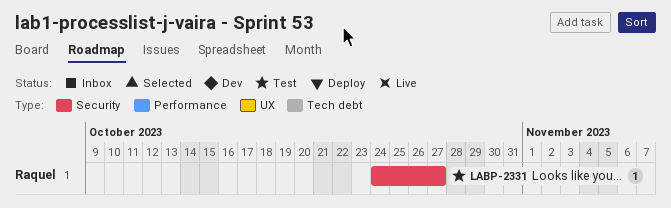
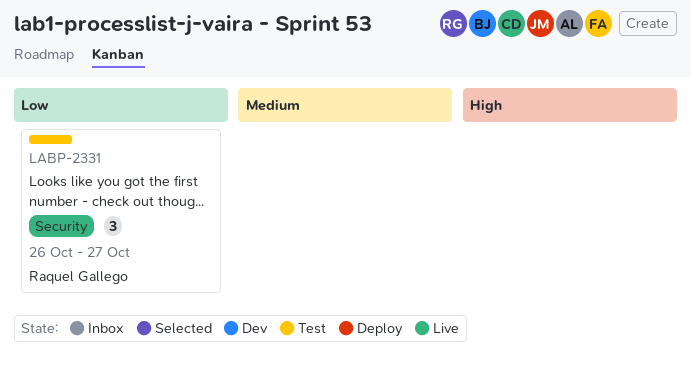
LABP-2331, estimate: 1 -> 3
LABP-2331, start: Oct 24 -> Oct 26

